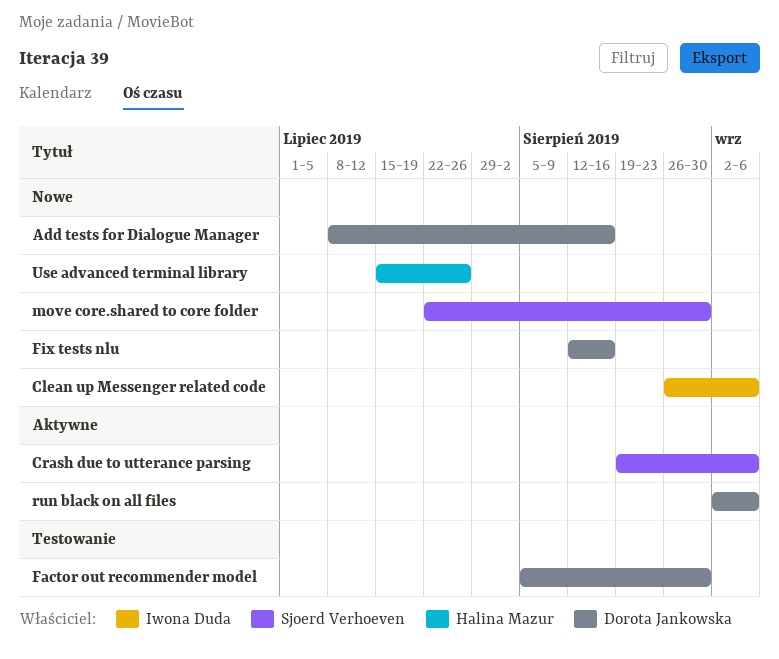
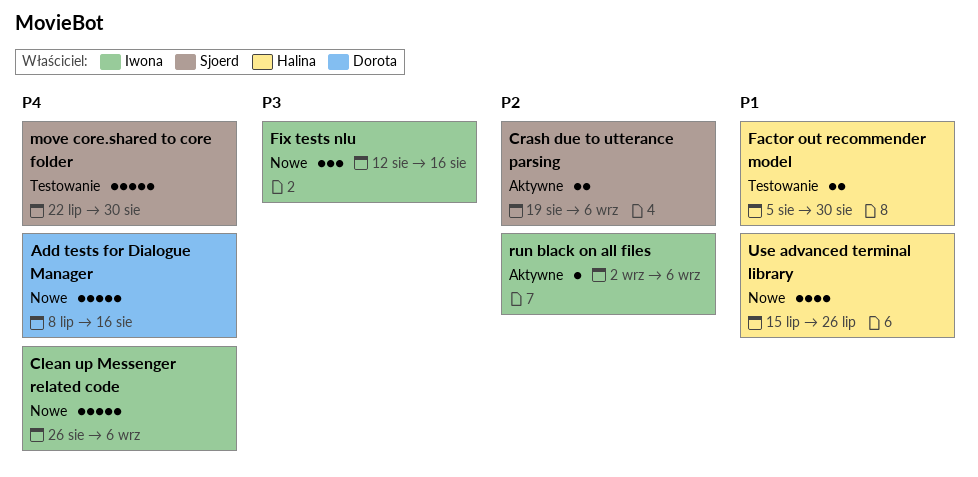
Factor out recommender model, owner: Dorota Jankowska -> Halina Mazur
Fix tests nlu, owner: Dorota Jankowska -> Iwona Duda
move core.shared to core folder, status: Nowe -> Testowanie
run black on all files, owner: Dorota Jankowska -> Iwona Duda

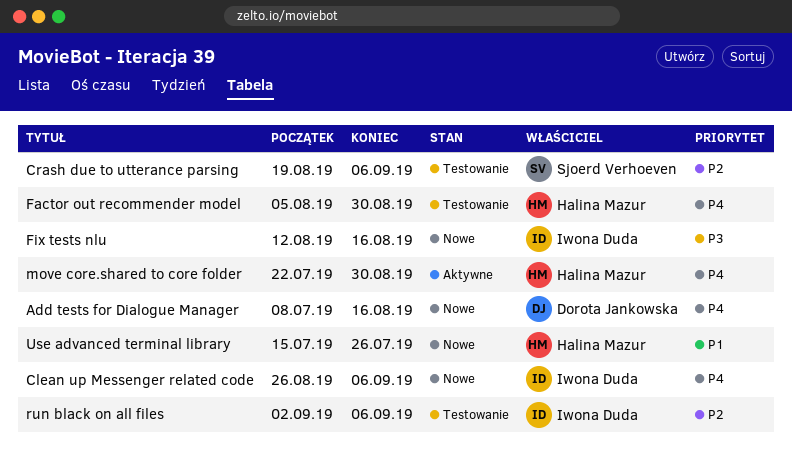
Crash due to utterance parsing, status: Aktywne -> Testowanie
Factor out recommender model, priority: P1 -> P4
move core.shared to core folder, status: Testowanie -> Aktywne
move core.shared to core folder, owner: Sjoerd Verhoeven -> Halina Mazur
run black on all files, status: Aktywne -> Testowanie

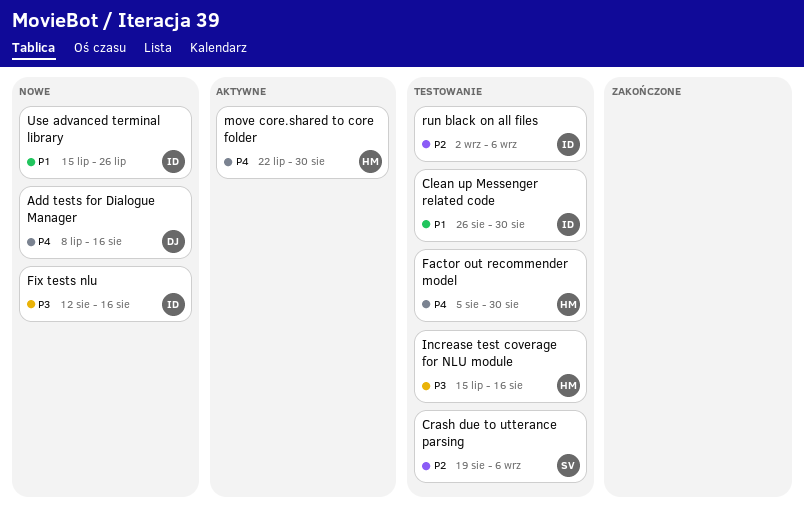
Clean up Messenger related code, status: Nowe -> Testowanie
Clean up Messenger related code, priority: P4 -> P1
Clean up Messenger related code, due: Sep 6 -> Aug 30
Increase test coverage for NLU module: none -> present
Use advanced terminal library, owner: Halina Mazur -> Iwona Duda

